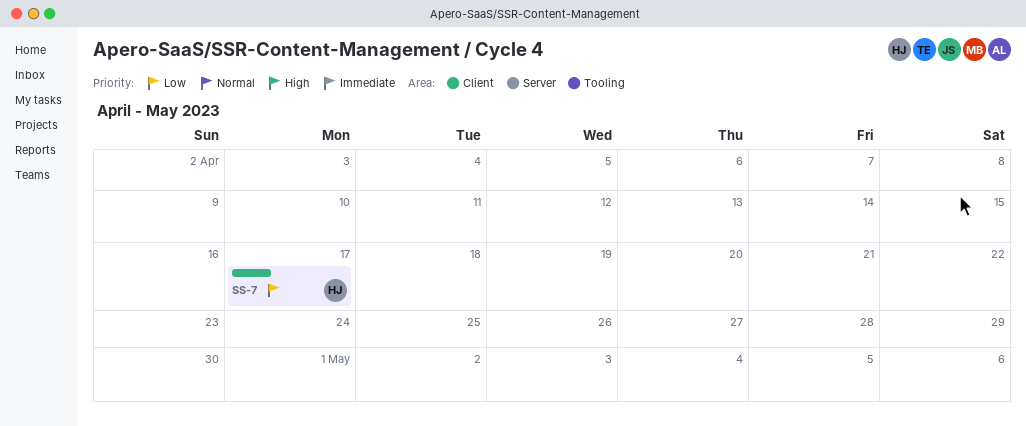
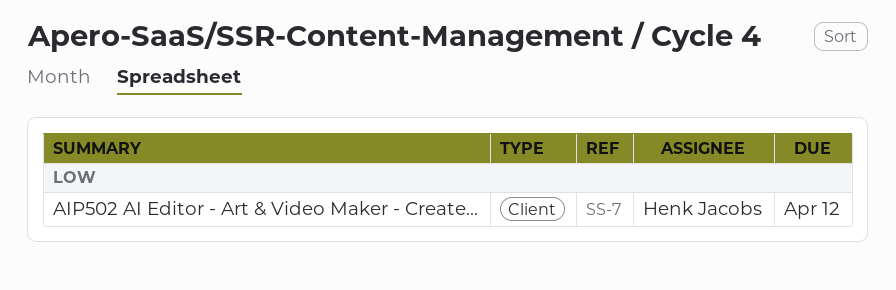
SS-7, due: Apr 17 -> Apr 12

